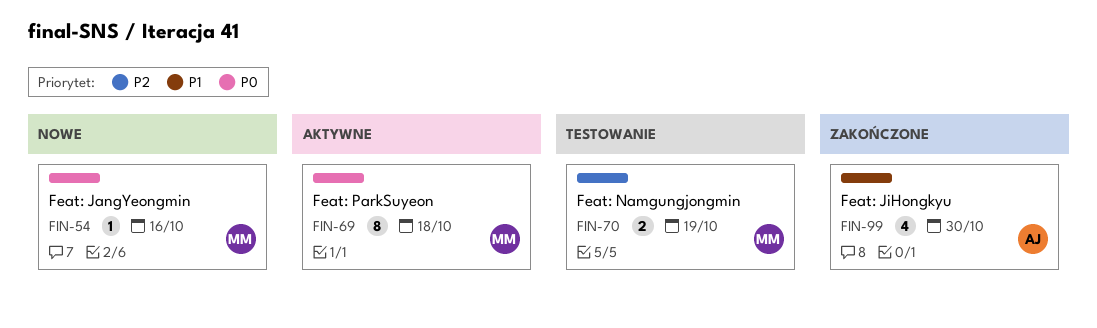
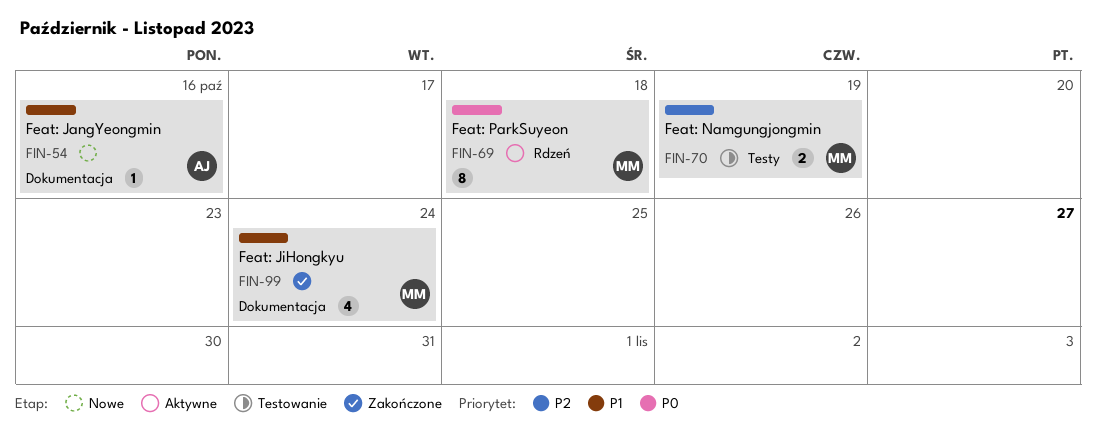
FIN-54, owner: MM -> AJ
FIN-54, priority: P0 -> P1
FIN-99, owner: AJ -> MM
FIN-99, due: Oct 30 -> Oct 24

